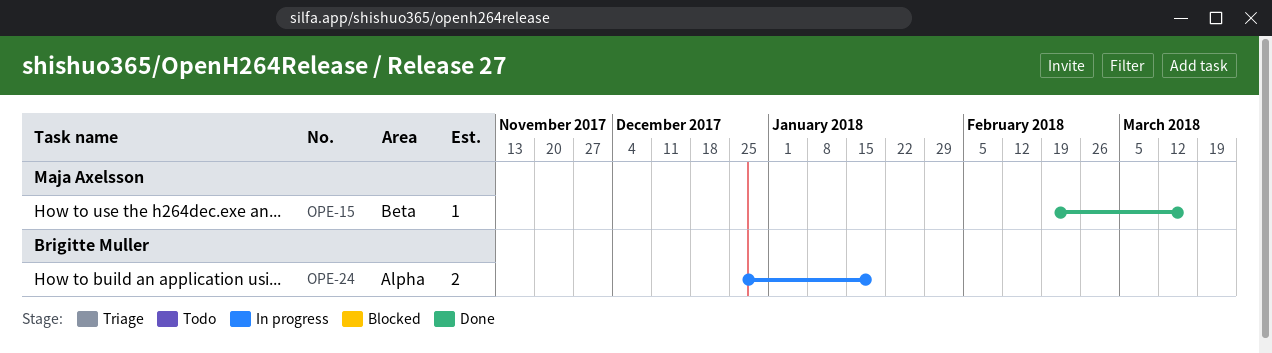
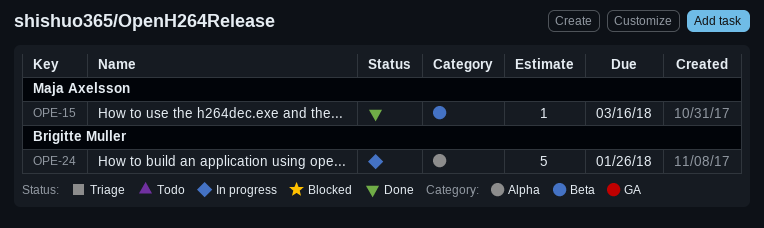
OPE-24, estimate: 2 -> 5
OPE-24, due: Jan 19 -> Jan 26

